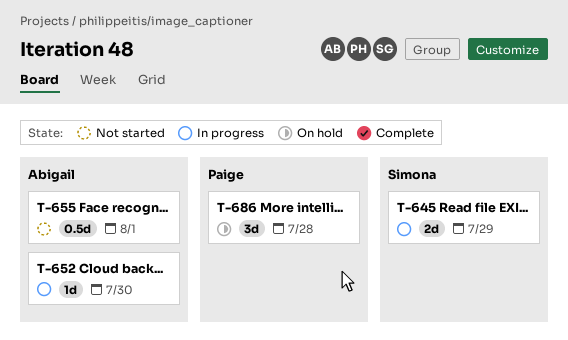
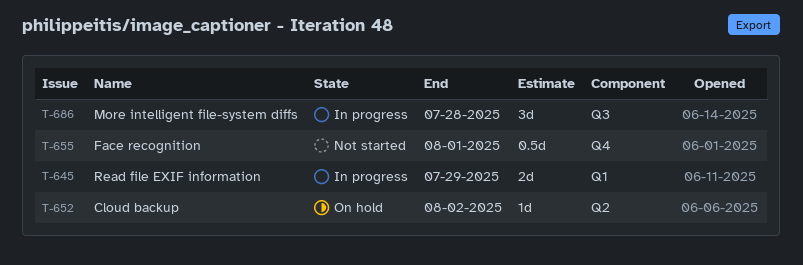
T-652, status: In progress -> On hold
T-652, due: Jul 30 -> Aug 2
T-686, status: On hold -> In progress

